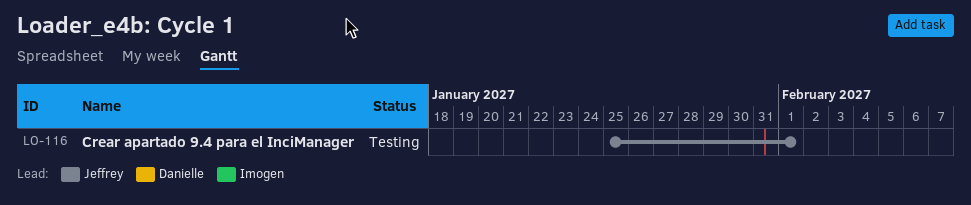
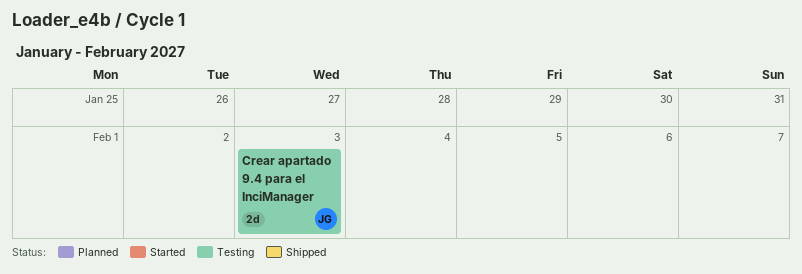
Crear apartado 9.4 para el InciManager, due: Feb 1 -> Feb 3

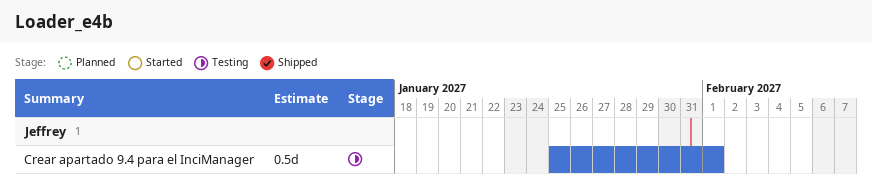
Crear apartado 9.4 para el InciManager, estimate: 2d -> 0.5d
Crear apartado 9.4 para el InciManager, due: Feb 3 -> Feb 1

